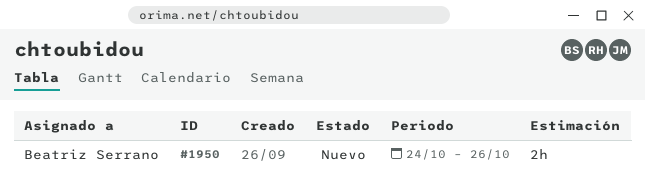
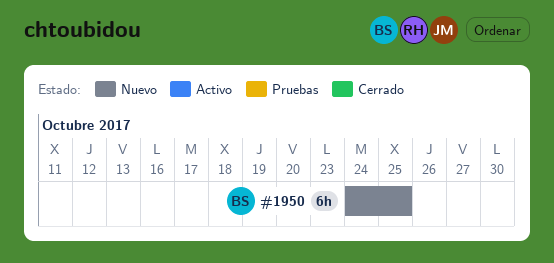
#1950, estimate: 2h -> 6h
#1950, due: Oct 26 -> Oct 25

